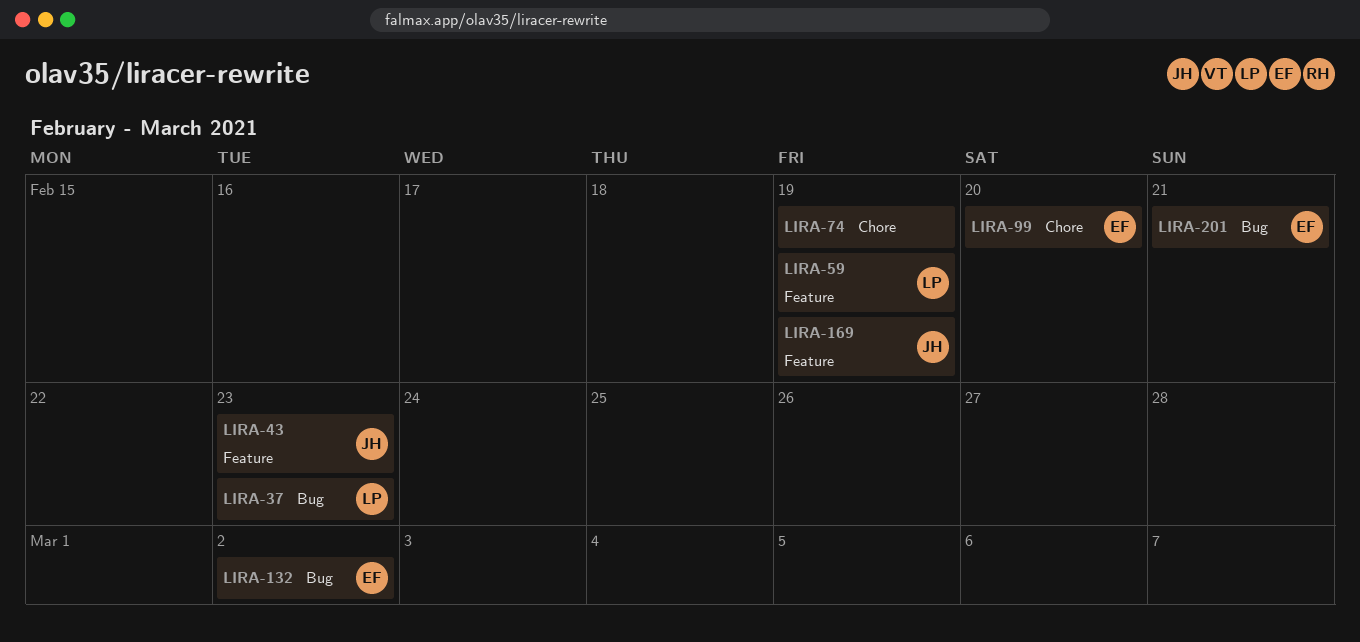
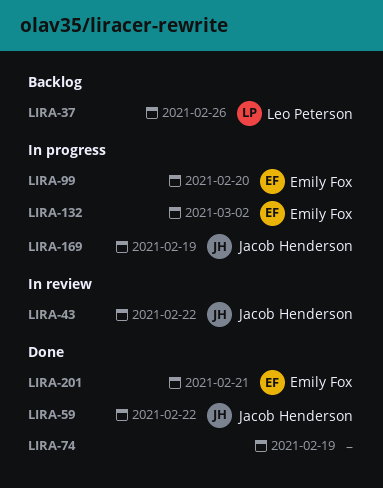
LIRA-37, due: Feb 23 -> Feb 26
LIRA-43, due: Feb 23 -> Feb 22
LIRA-59, owner: Leo Peterson -> Jacob Henderson
LIRA-59, due: Feb 19 -> Feb 22

